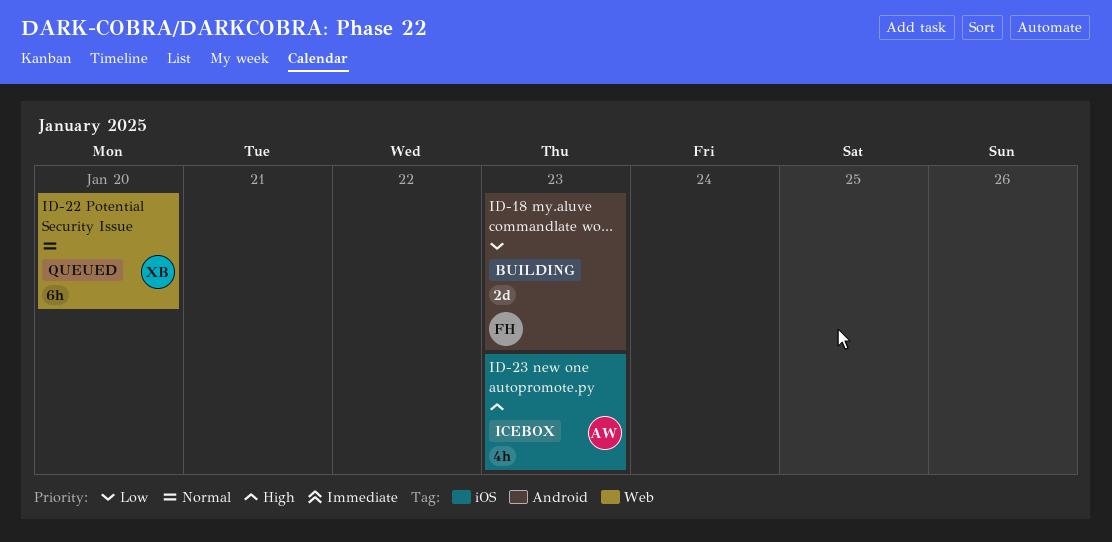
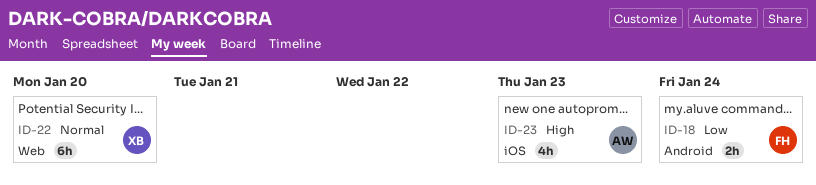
ID-18, estimate: 2d -> 2h
ID-18, due: Jan 23 -> Jan 24

